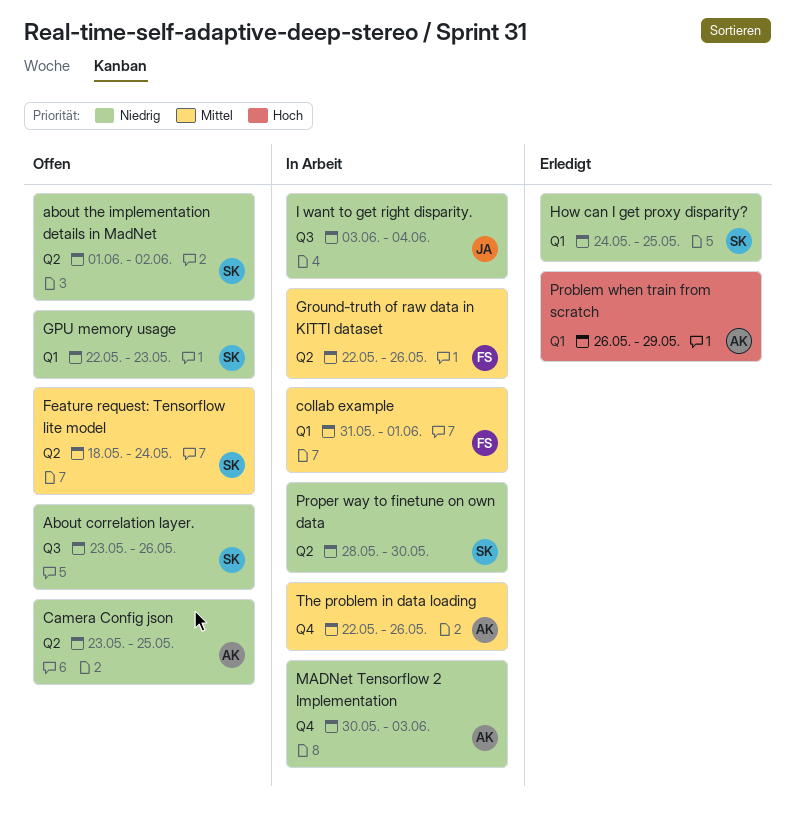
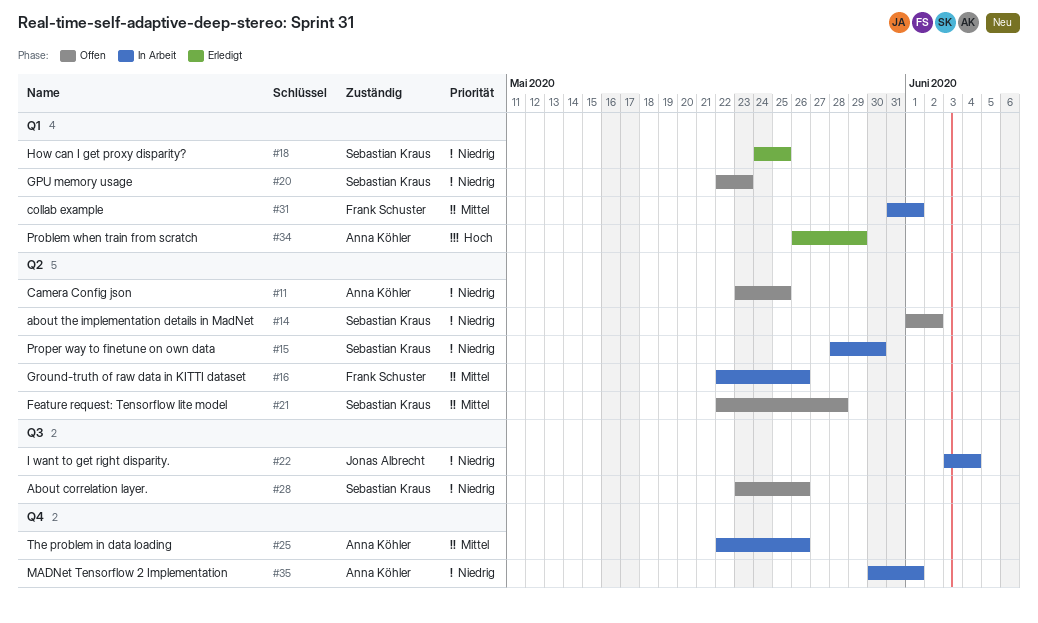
Feature request: Tensorflow lite model, start: May 18 -> May 22
Feature request: Tensorflow lite model, due: May 24 -> May 28
MADNet Tensorflow 2 Implementation, due: Jun 3 -> Jun 1

